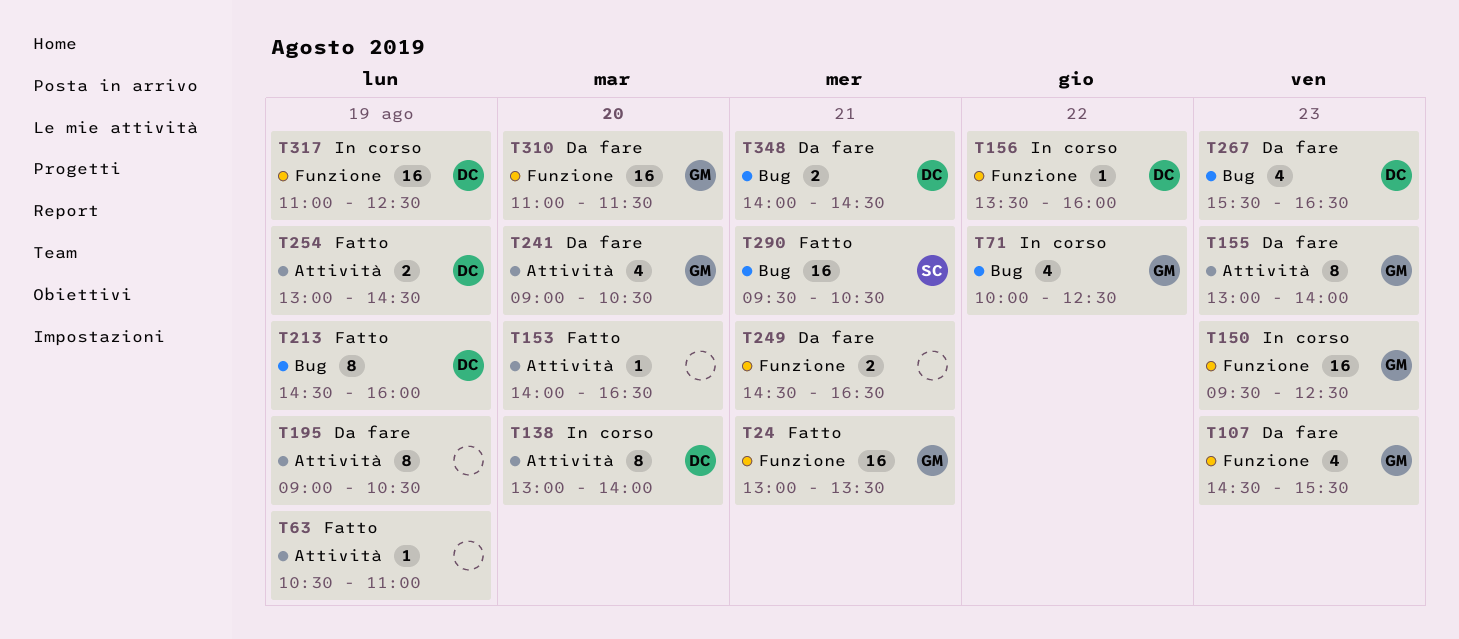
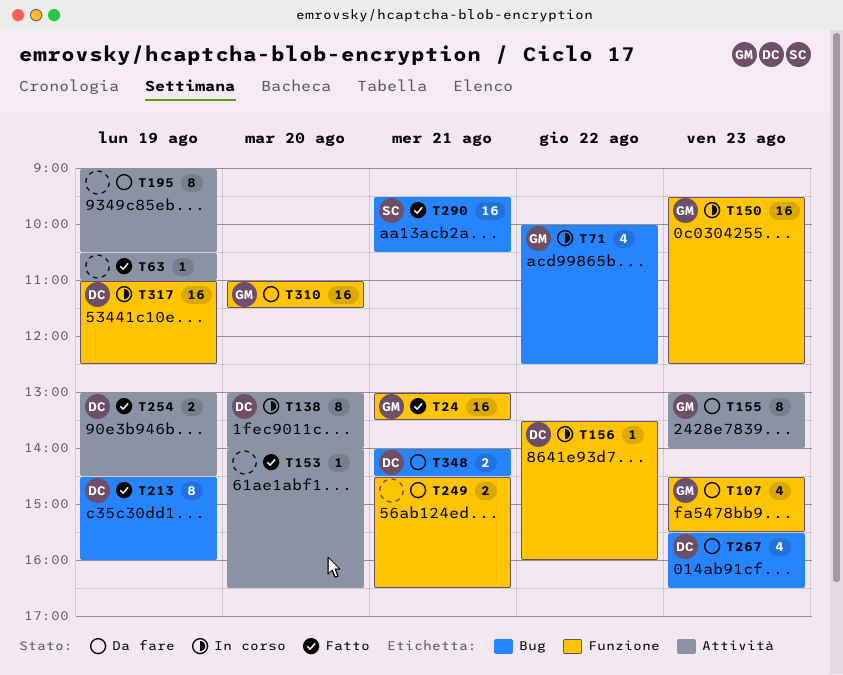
T241: present -> none

